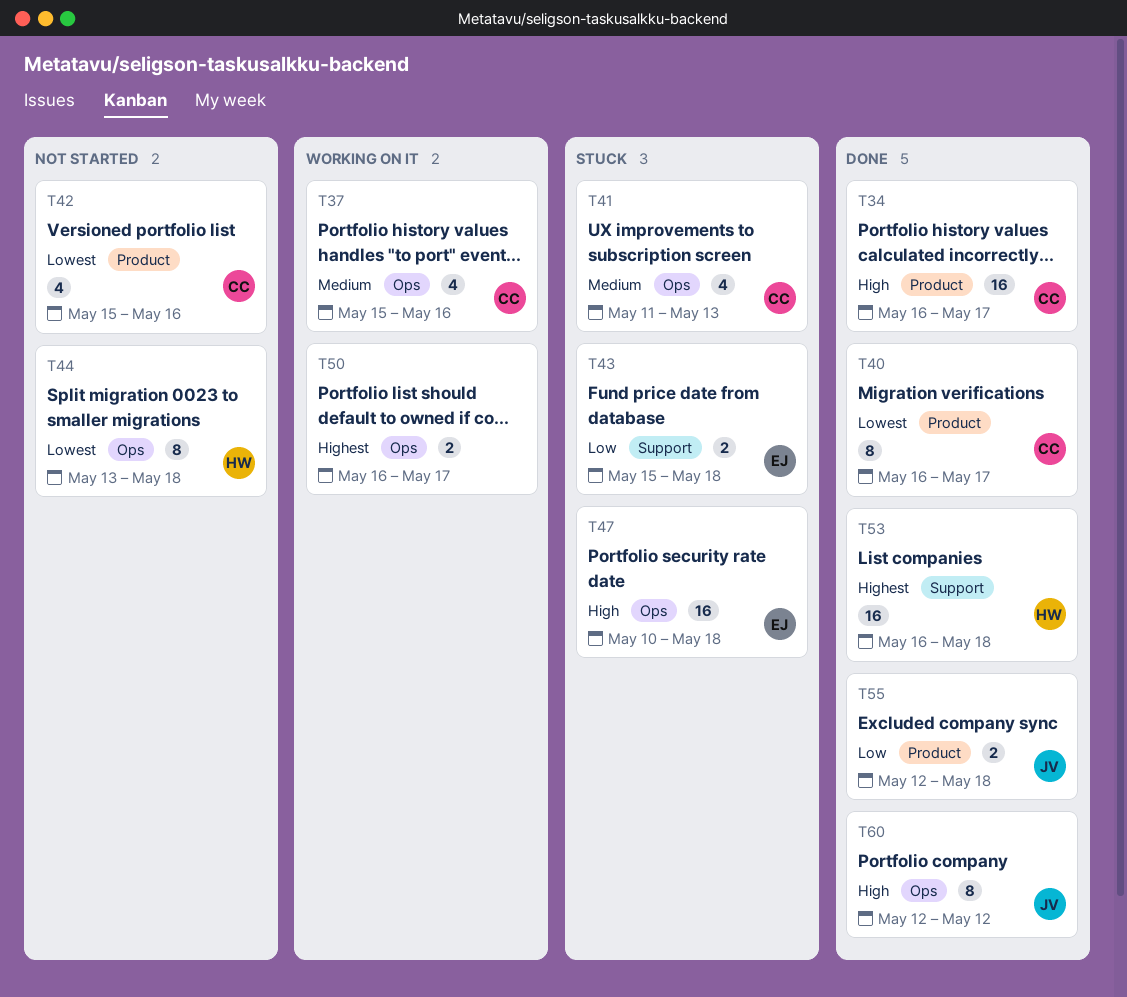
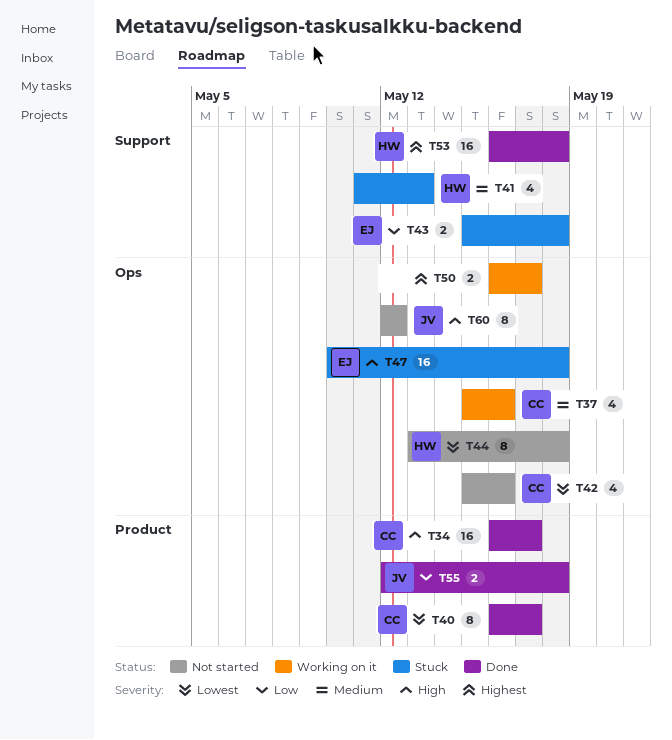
T41, owner: CC -> HW
T41, label: Ops -> Support
T42, label: Product -> Ops
T60, status: Done -> Not started

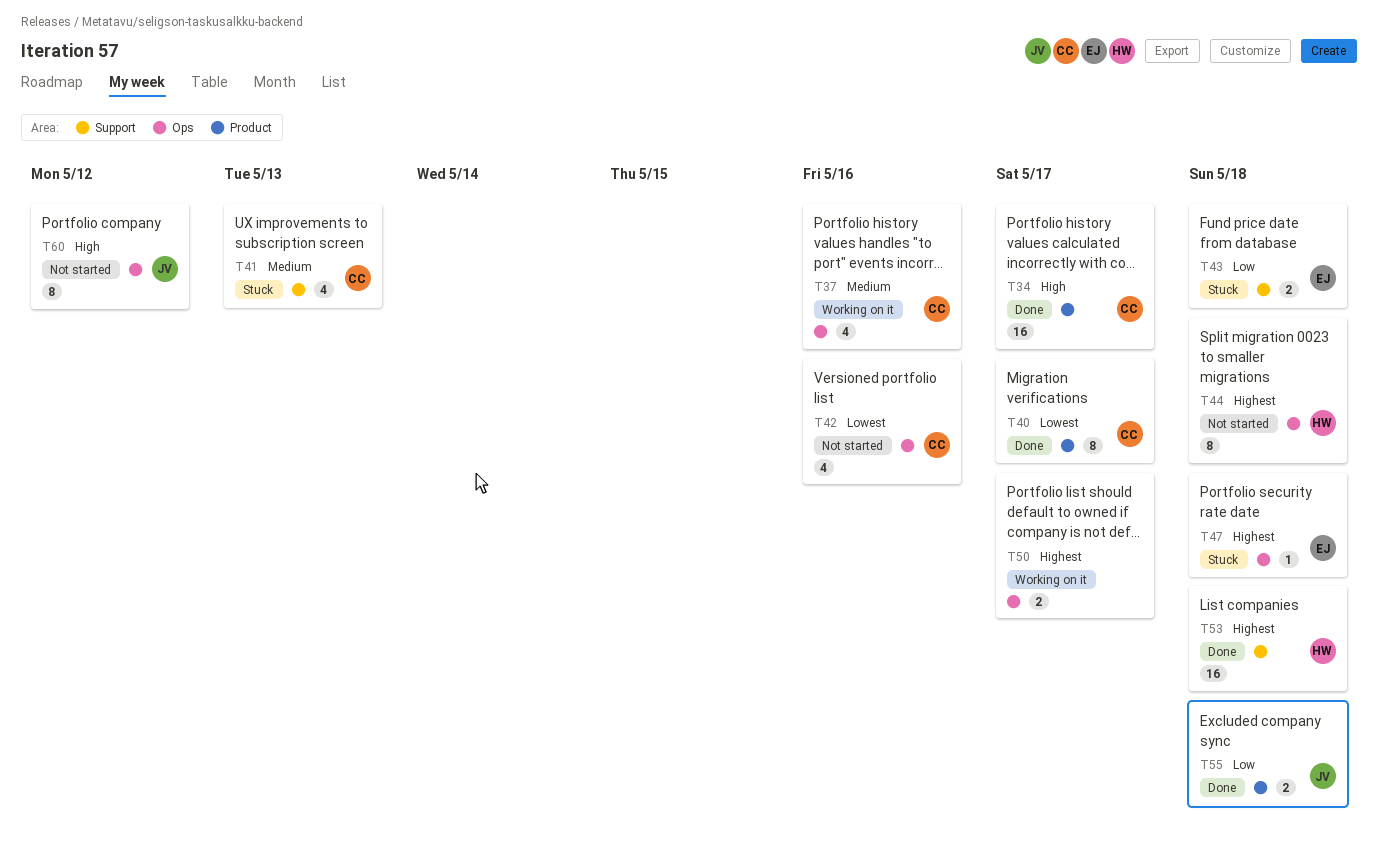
T41, owner: HW -> CC
T44, priority: Lowest -> Highest
T47, priority: High -> Highest
T47, estimate: 16 -> 1

